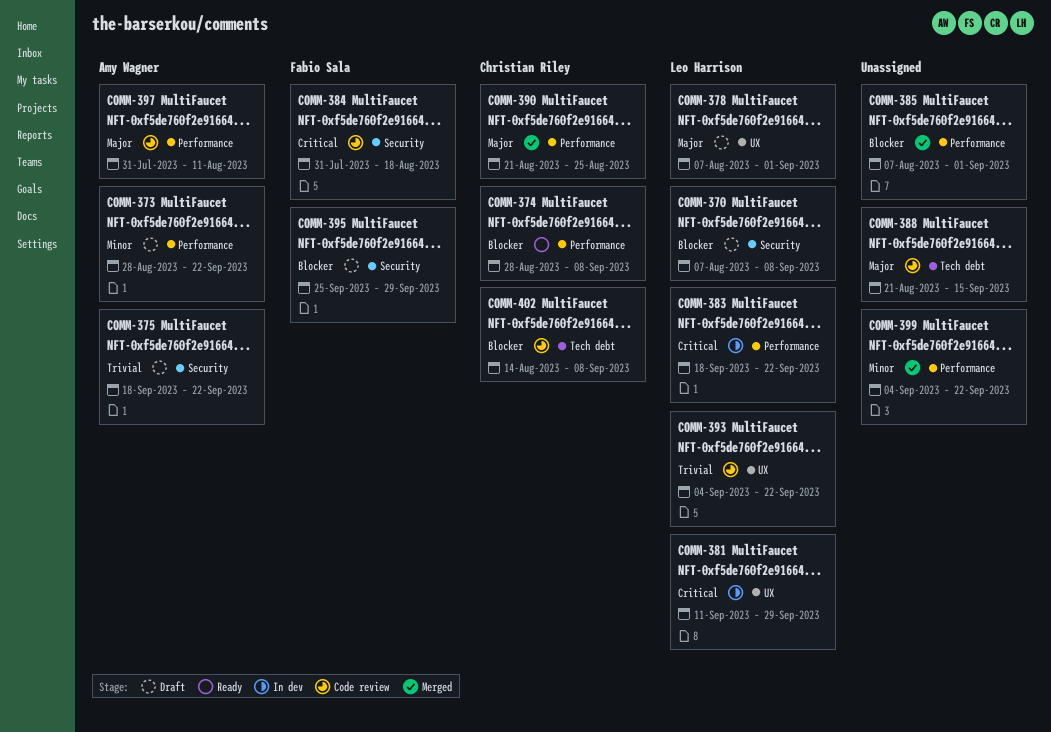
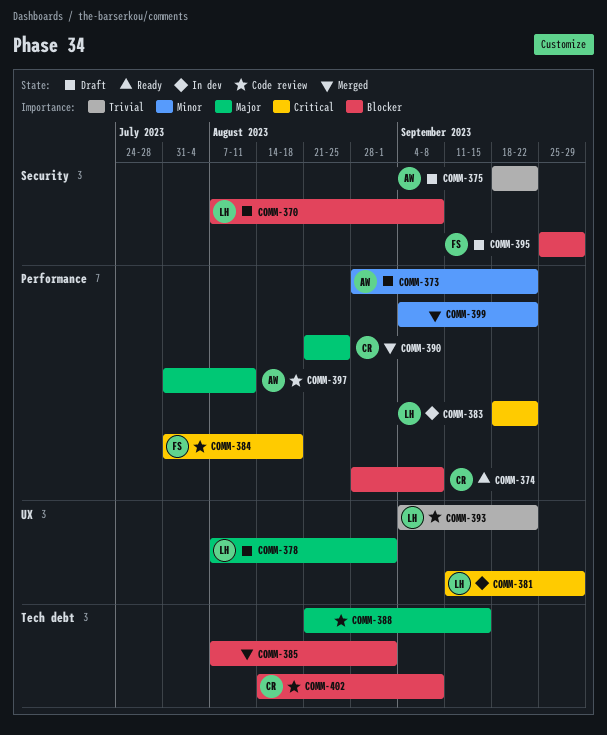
COMM-384, label: Security -> Performance
COMM-385, label: Performance -> Tech debt

